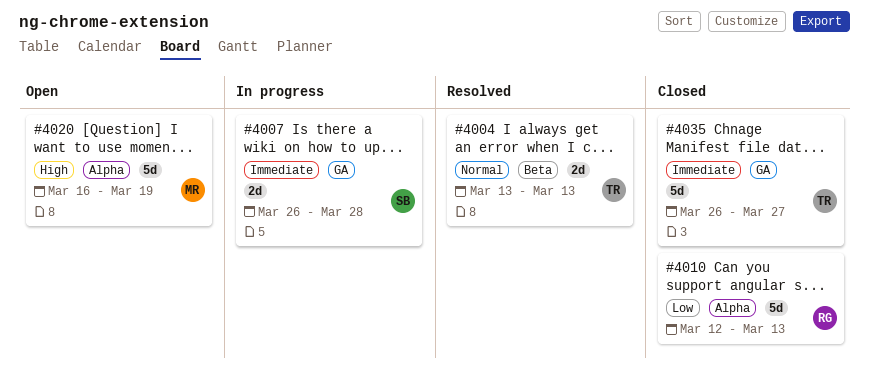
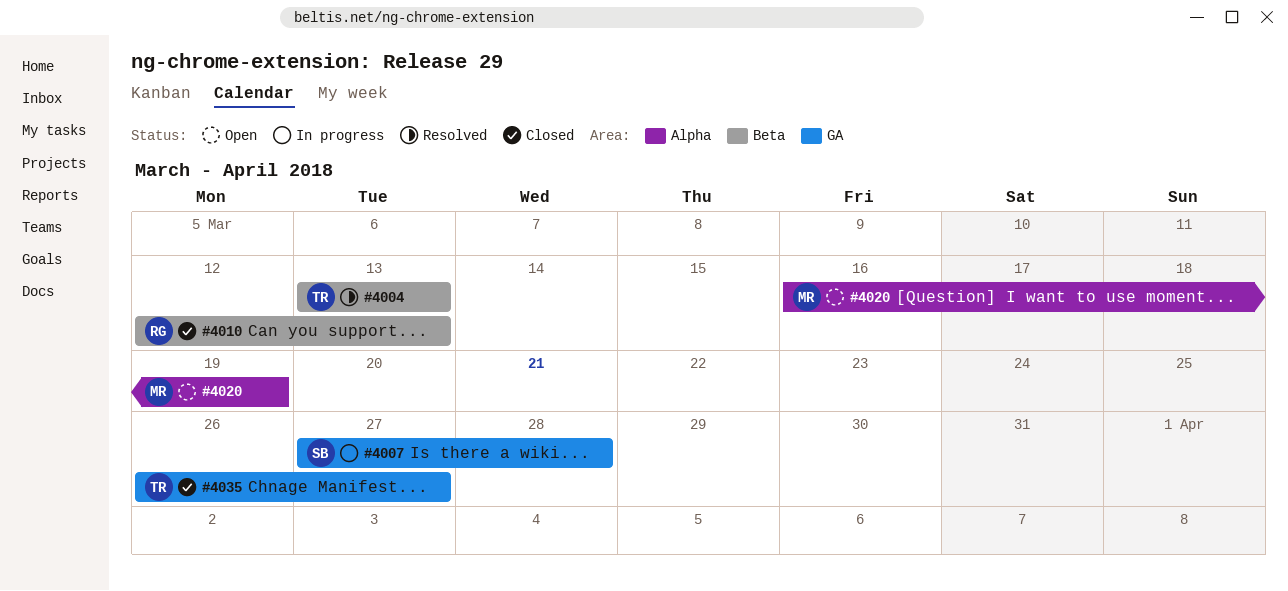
#4007, start: Mar 26 -> Mar 27
#4010, label: Alpha -> Beta

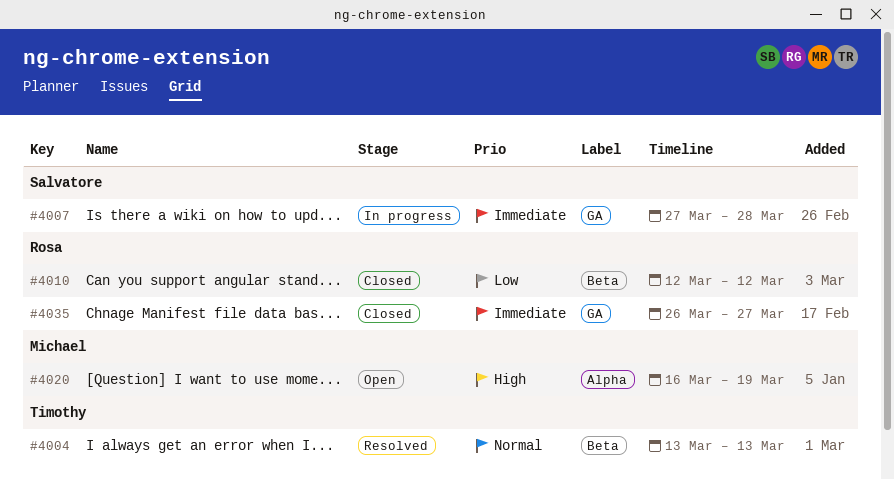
#4010, due: Mar 13 -> Mar 12
#4035, owner: Timothy -> Rosa

